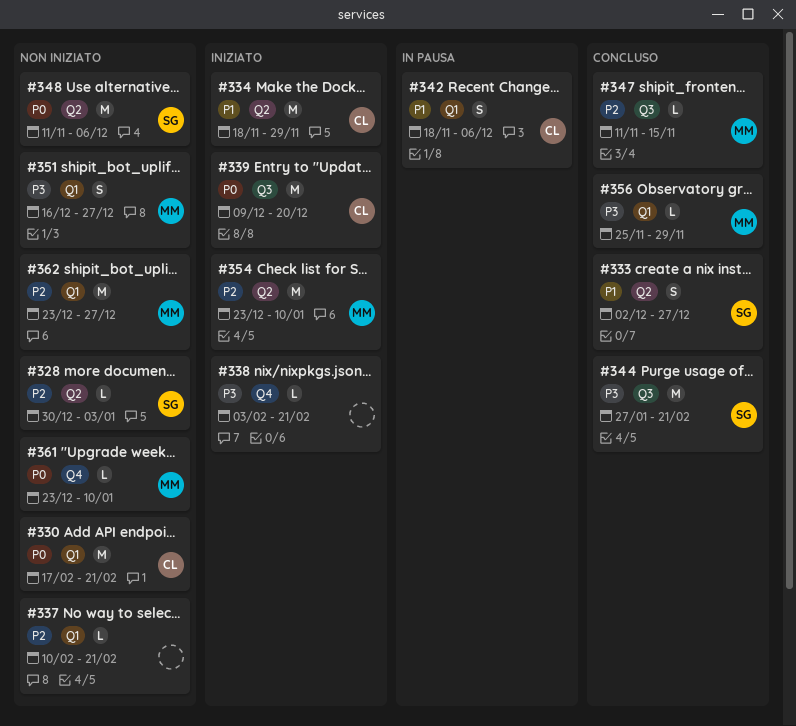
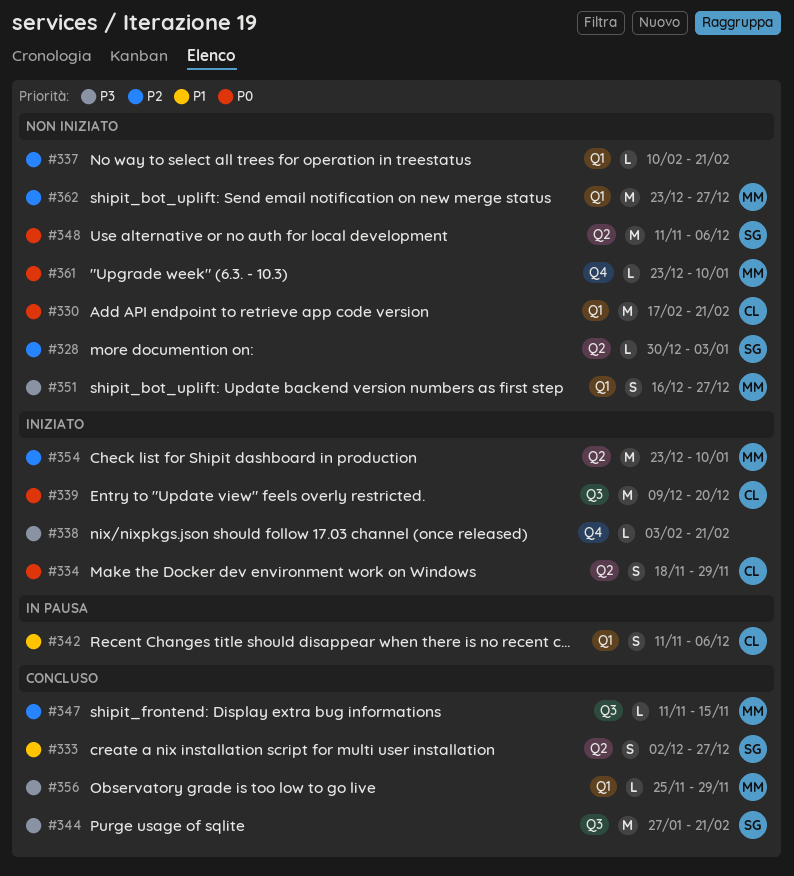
#334, priority: P1 -> P0
#334, estimate: M -> S
#342, start: Nov 18 -> Nov 11

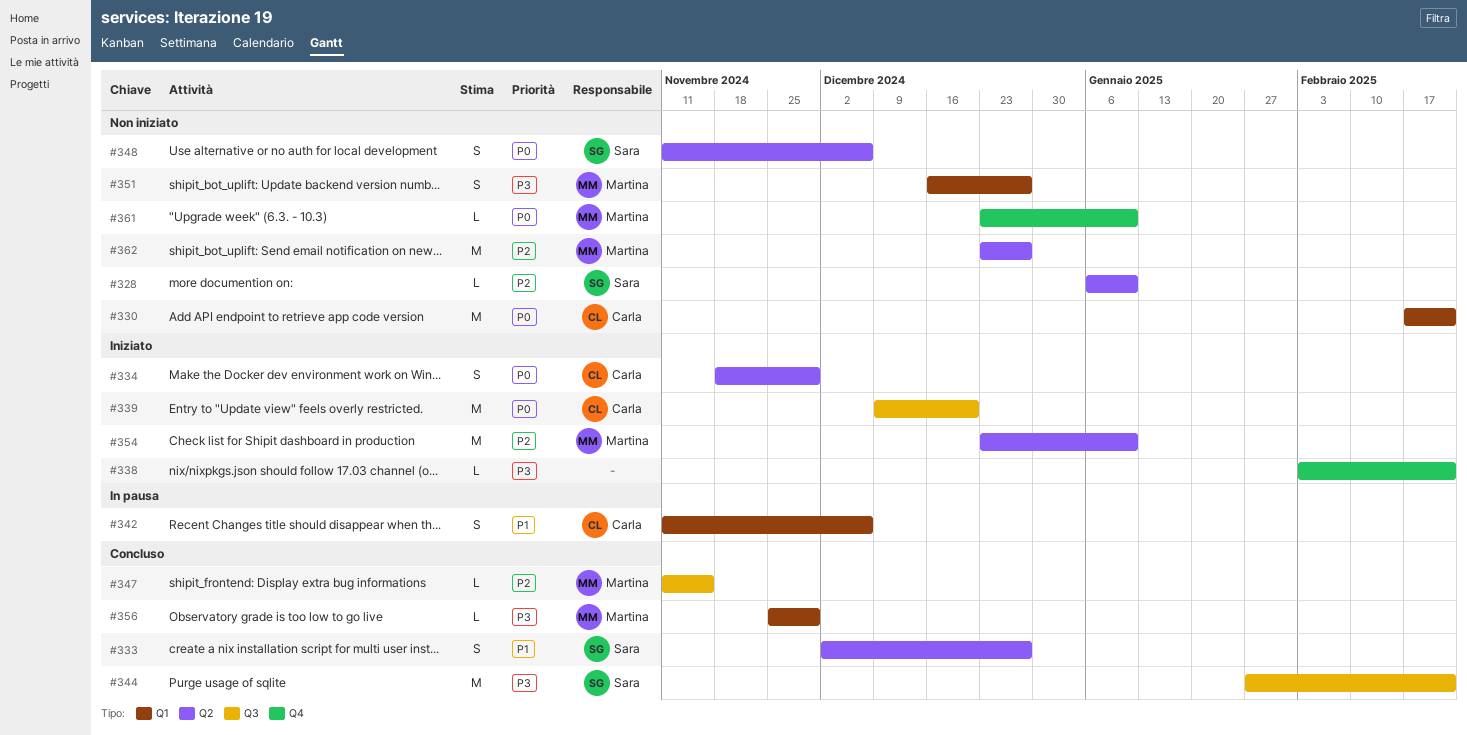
#328, start: Dec 30 -> Jan 6
#328, due: Jan 3 -> Jan 10
#337: present -> none
#348, estimate: M -> S
#362, label: Q1 -> Q2

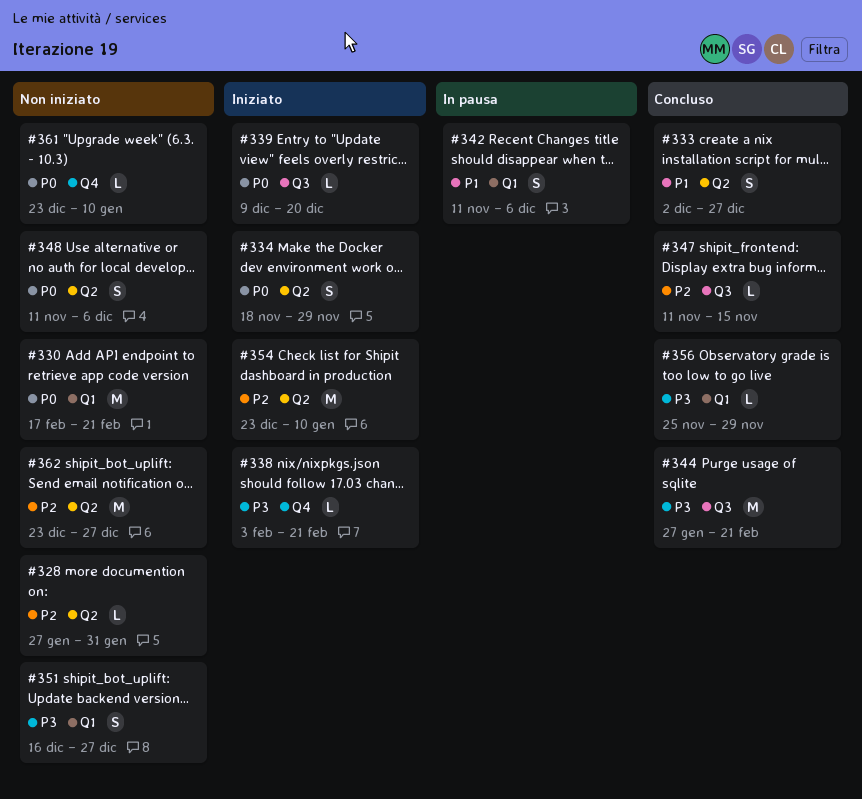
#328, start: Jan 6 -> Jan 27
#328, due: Jan 10 -> Jan 31
#339, estimate: M -> L

